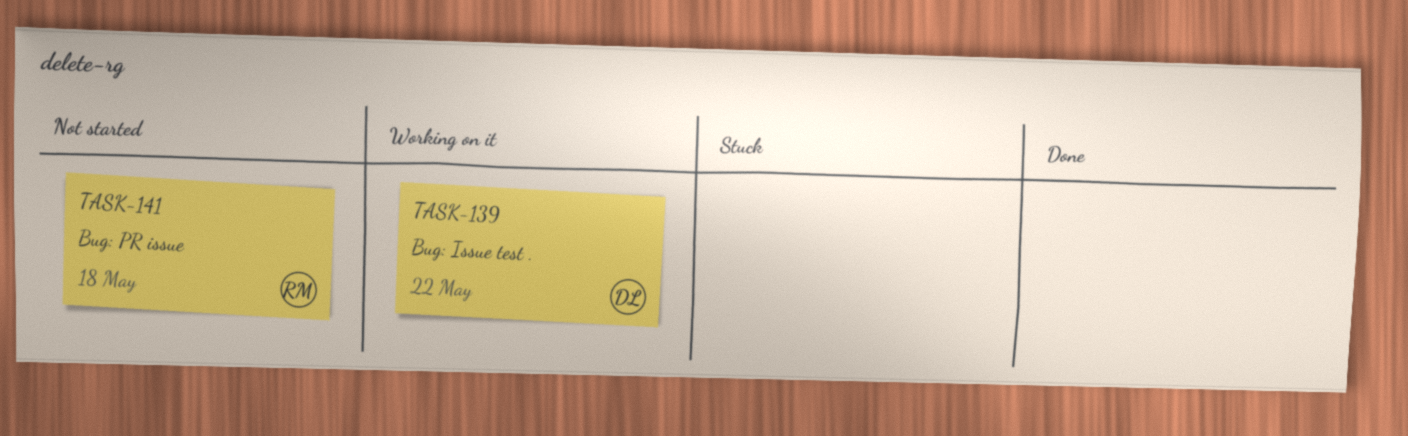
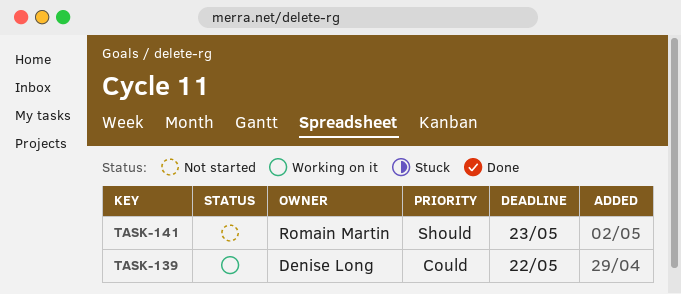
TASK-141, due: May 18 -> May 23

